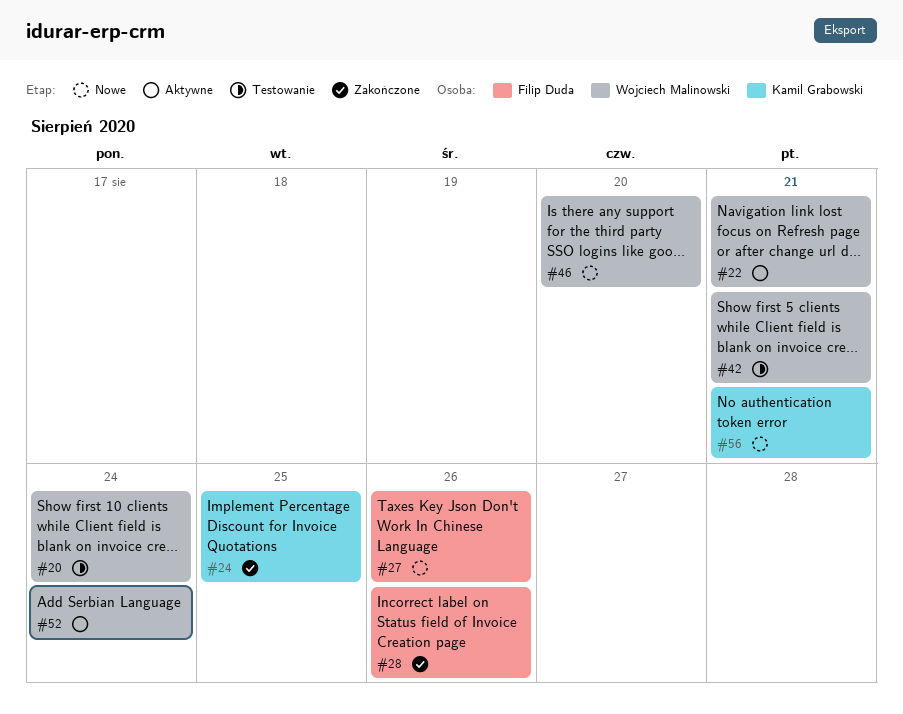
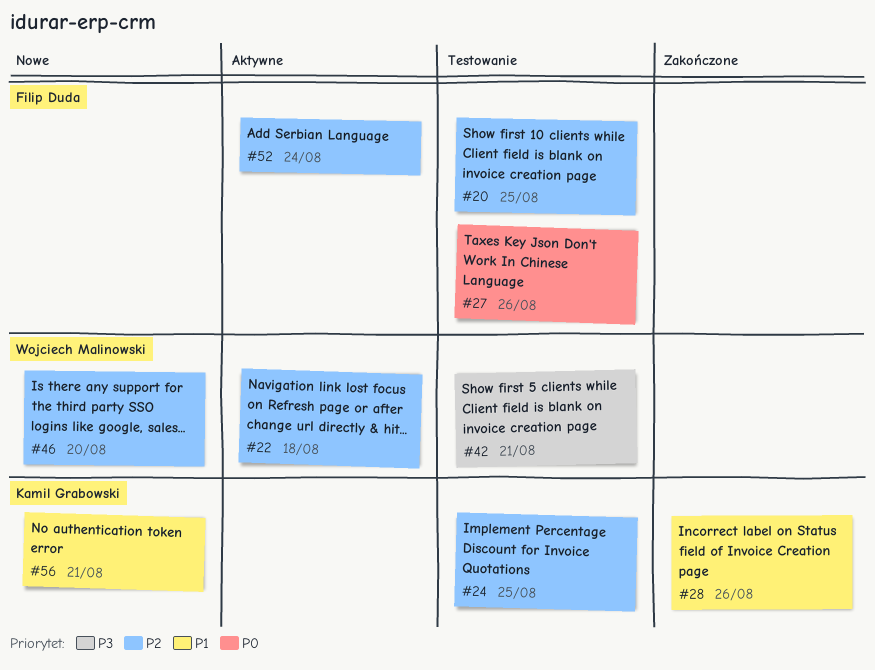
#20, owner: Wojciech Malinowski -> Filip Duda
#20, due: Aug 24 -> Aug 25
#22, due: Aug 21 -> Aug 18
#24, status: Zakończone -> Testowanie
#27, status: Nowe -> Testowanie
#28, owner: Filip Duda -> Kamil Grabowski
#52, owner: Wojciech Malinowski -> Filip Duda

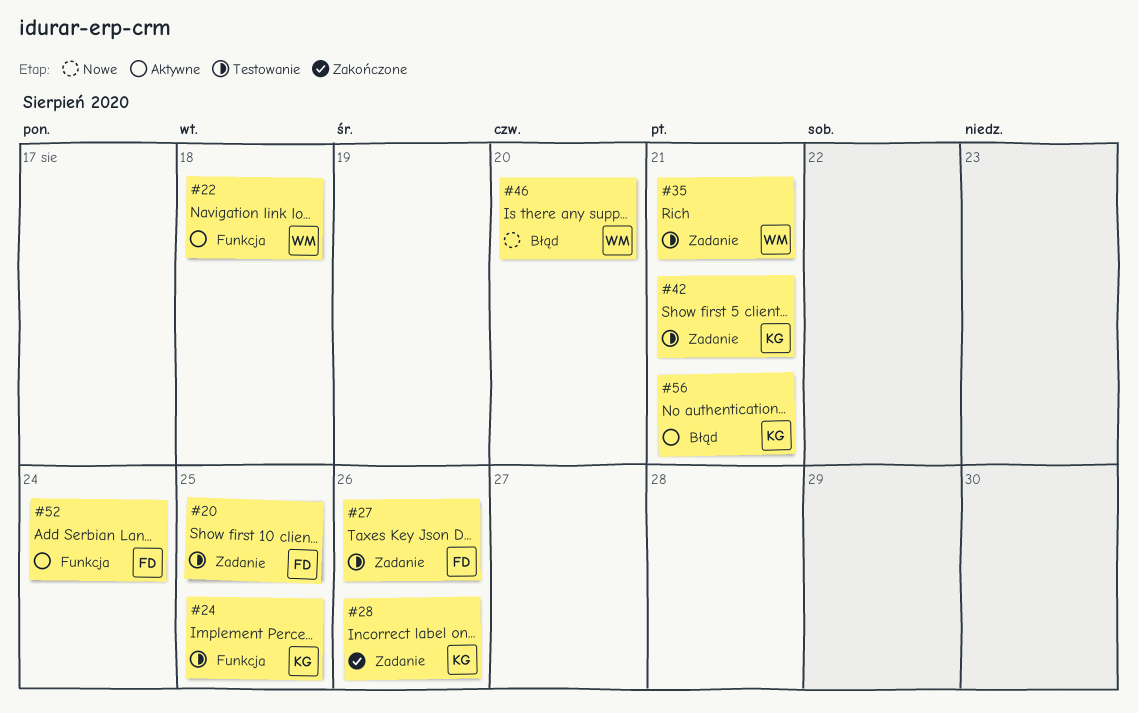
#35: none -> present
#42, owner: Wojciech Malinowski -> Kamil Grabowski
#56, status: Nowe -> Aktywne

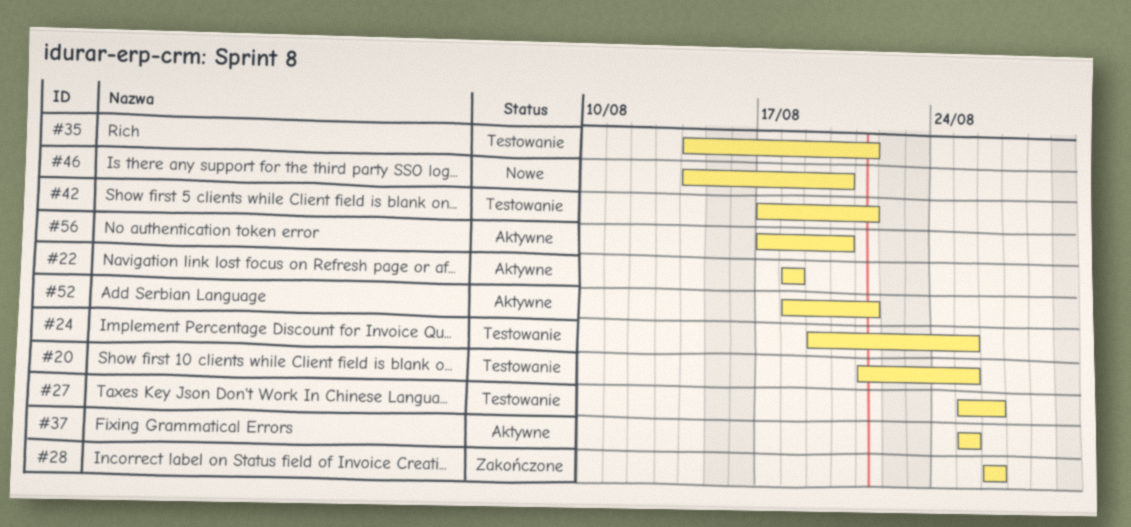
#37: none -> present
#52, due: Aug 24 -> Aug 21
#56, due: Aug 21 -> Aug 20

